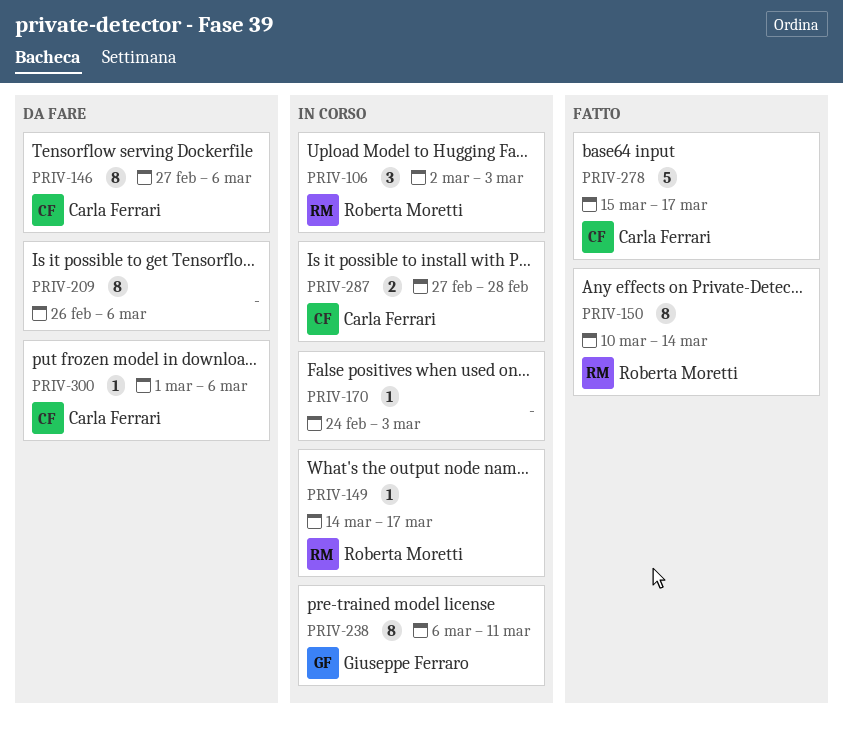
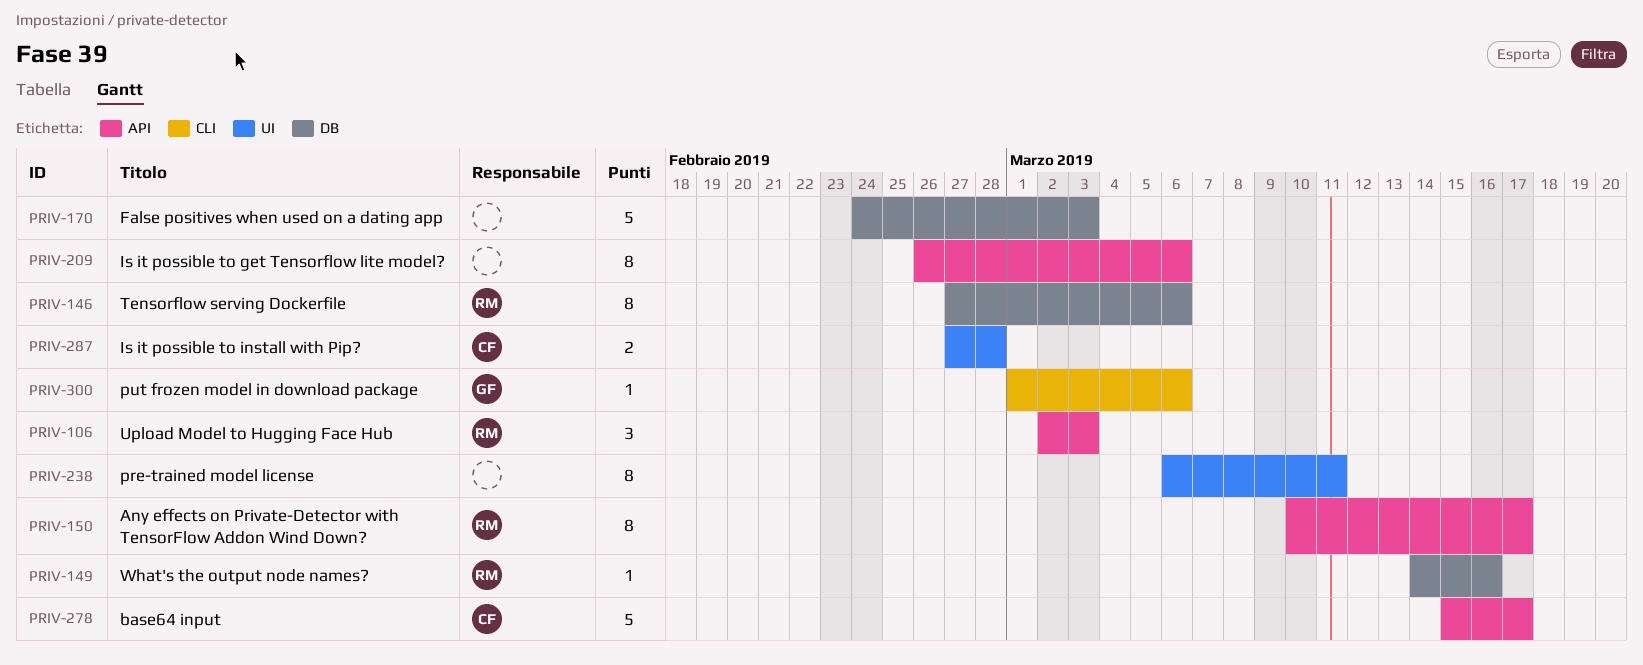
PRIV-146, owner: Carla Ferrari -> Roberta Moretti
PRIV-149, due: Mar 17 -> Mar 16
PRIV-150, due: Mar 14 -> Mar 17
PRIV-170, estimate: 1 -> 5
PRIV-238, owner: Giuseppe Ferraro -> none
PRIV-300, owner: Carla Ferrari -> Giuseppe Ferraro

